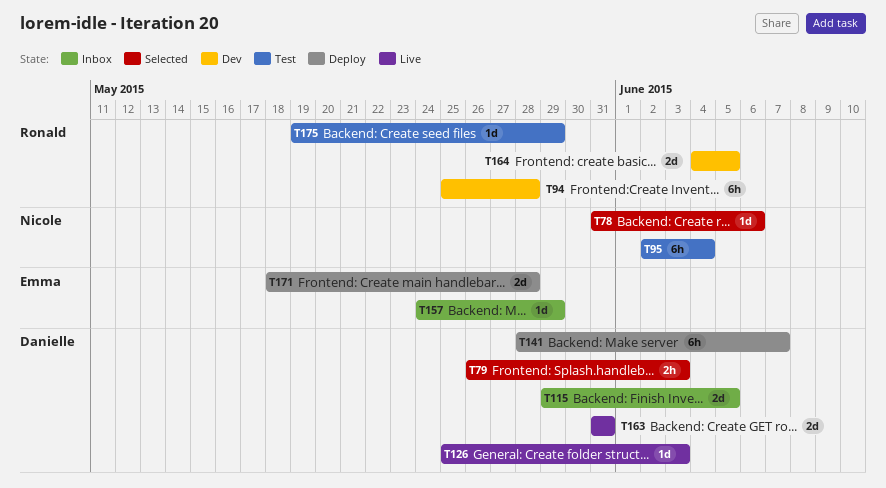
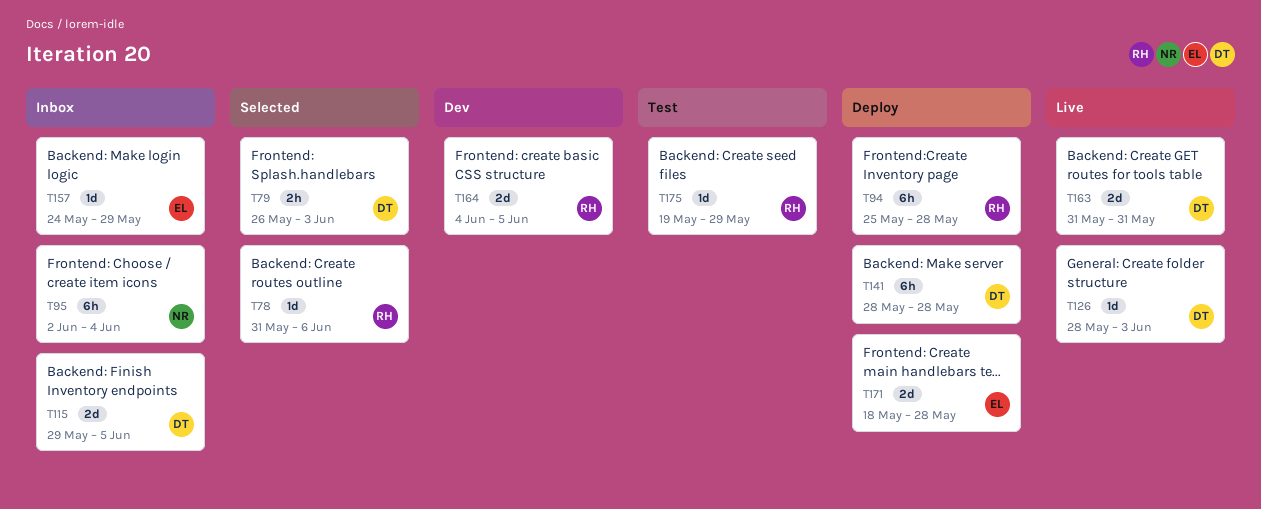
T78, owner: Nicole -> Ronald
T94, status: Dev -> Deploy
T95, status: Test -> Inbox
T126, start: May 25 -> May 28
T141, due: Jun 7 -> May 28

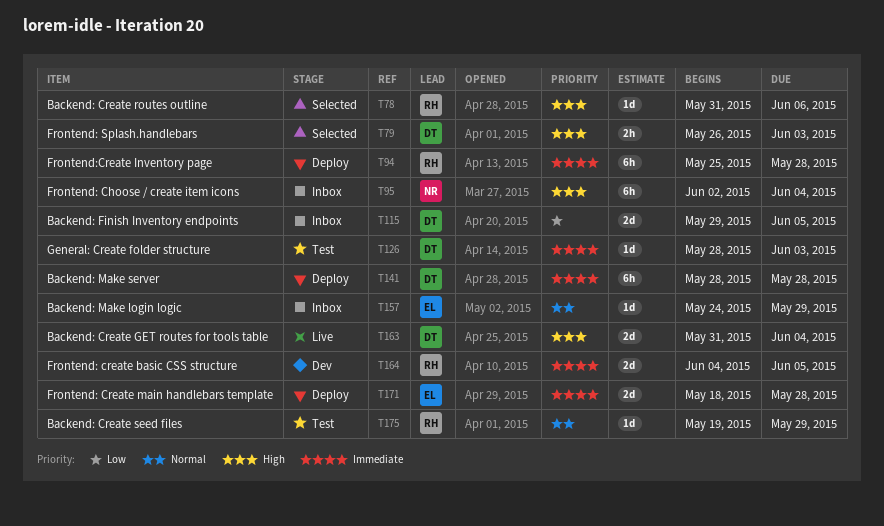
T126, status: Live -> Test
T163, due: May 31 -> Jun 4

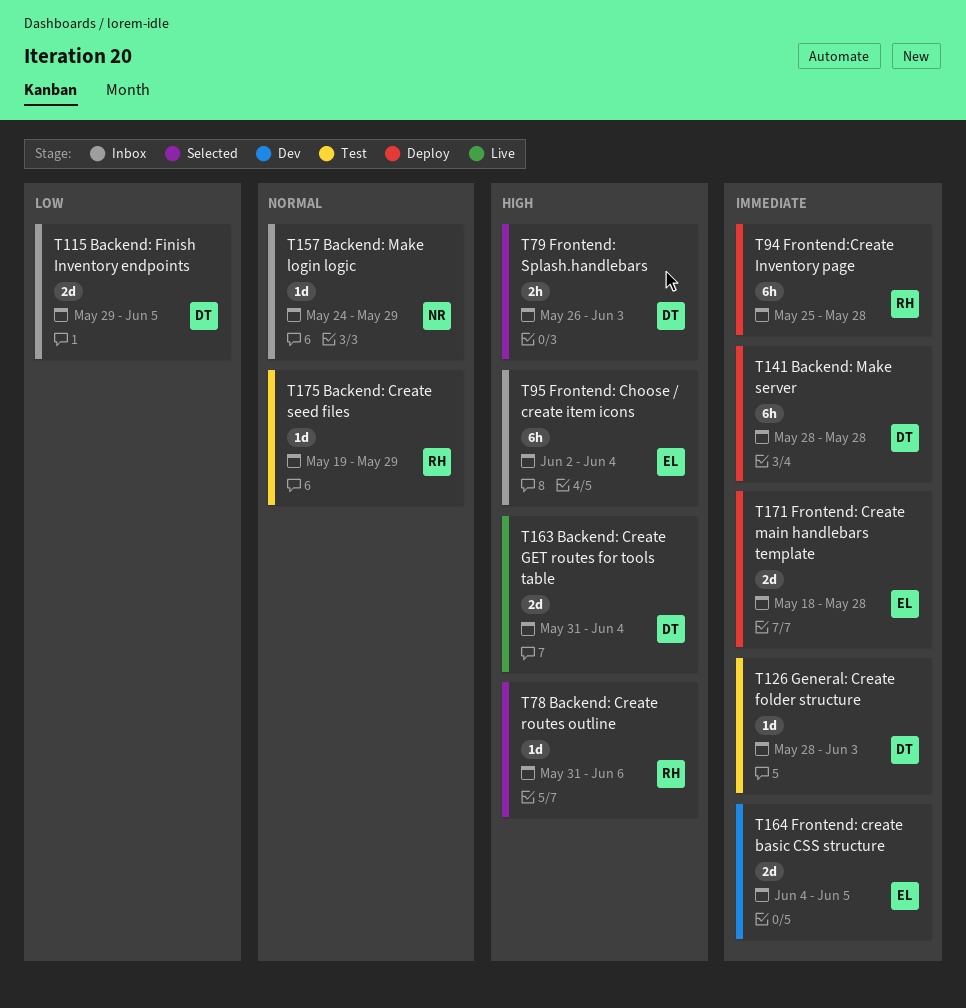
T95, owner: NR -> EL
T157, owner: EL -> NR
T164, owner: RH -> EL

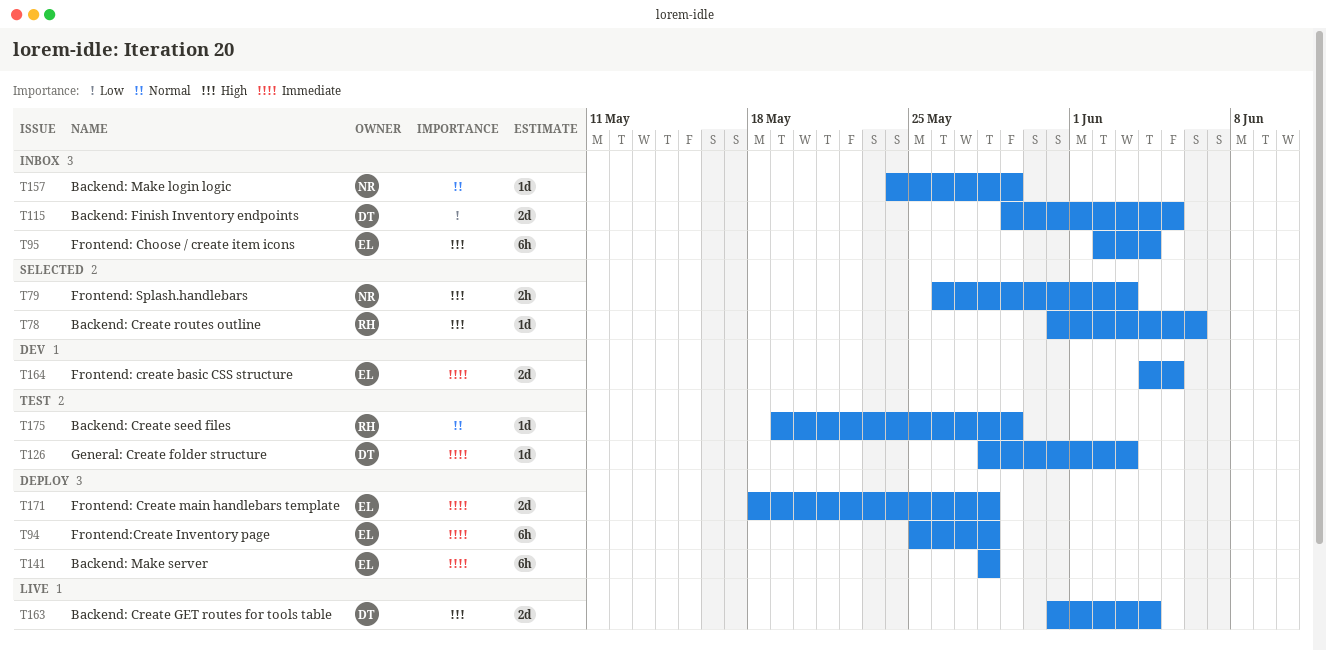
T79, owner: DT -> NR
T94, owner: RH -> EL
T141, owner: DT -> EL

